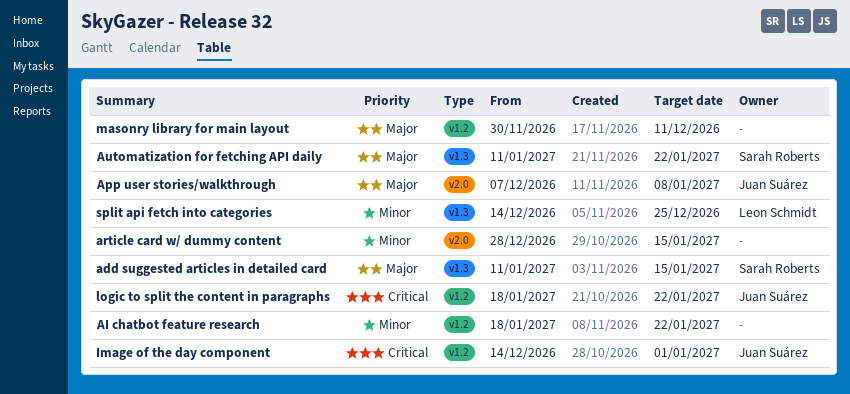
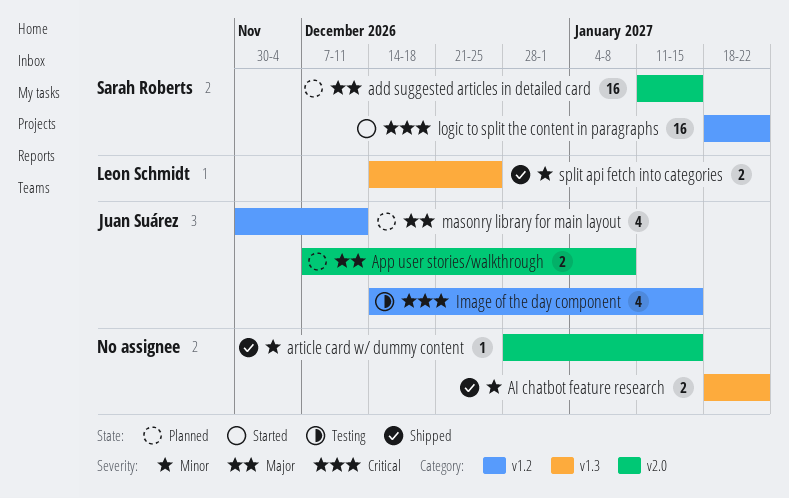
add suggested articles in detailed card, label: v1.3 -> v2.0
AI chatbot feature research, label: v1.2 -> v1.3
Automatization for fetching API daily: present -> none
Image of the day component, due: Jan 1 -> Jan 15
logic to split the content in paragraphs, owner: Juan Suárez -> Sarah Roberts
masonry library for main layout, owner: none -> Juan Suárez

